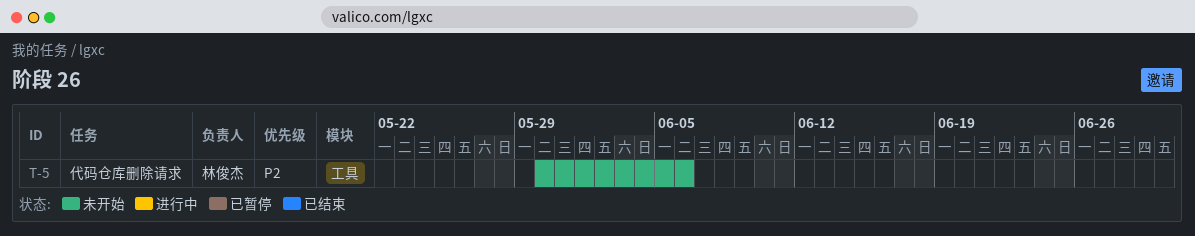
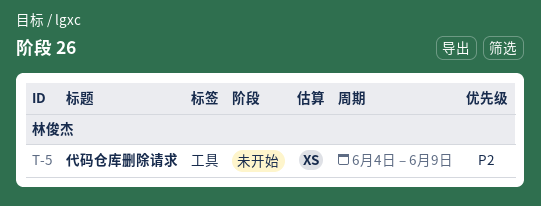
T-5, start: May 30 -> Jun 4
T-5, due: Jun 6 -> Jun 9

